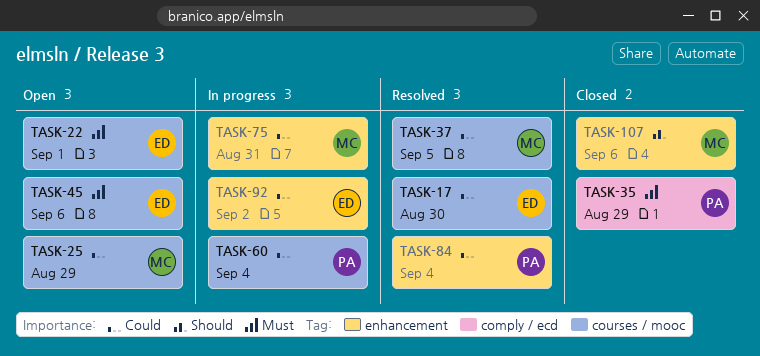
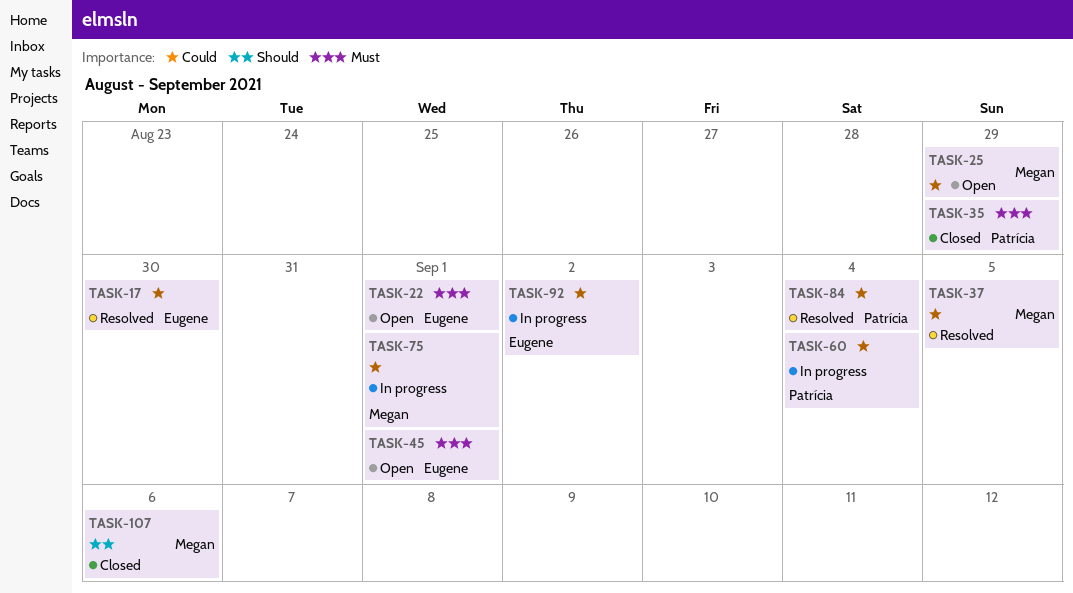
TASK-45, due: Sep 6 -> Sep 1
TASK-75, due: Aug 31 -> Sep 1

